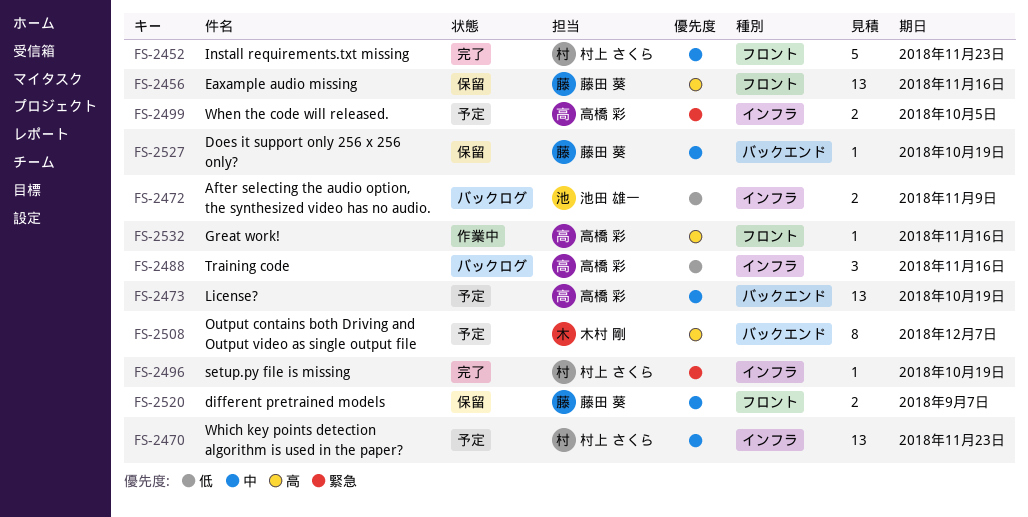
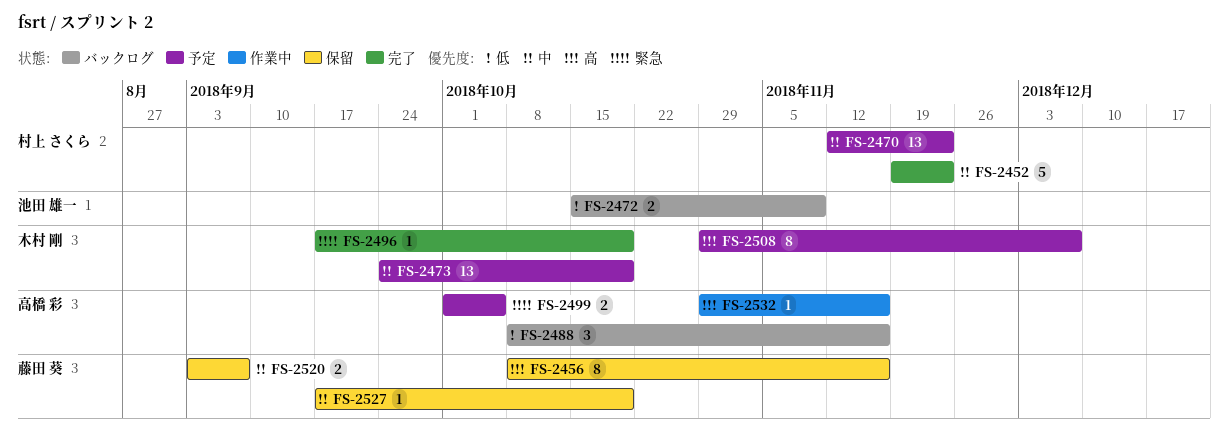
FS-2456, estimate: 13 -> 8
FS-2473, owner: 高橋 彩 -> 木村 剛
FS-2496, owner: 村上 さくら -> 木村 剛

